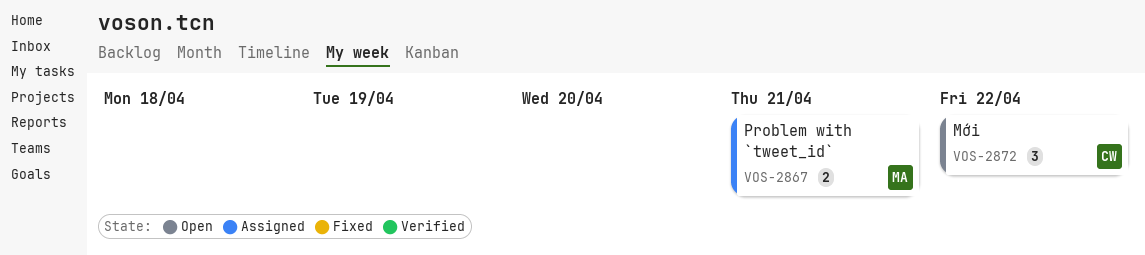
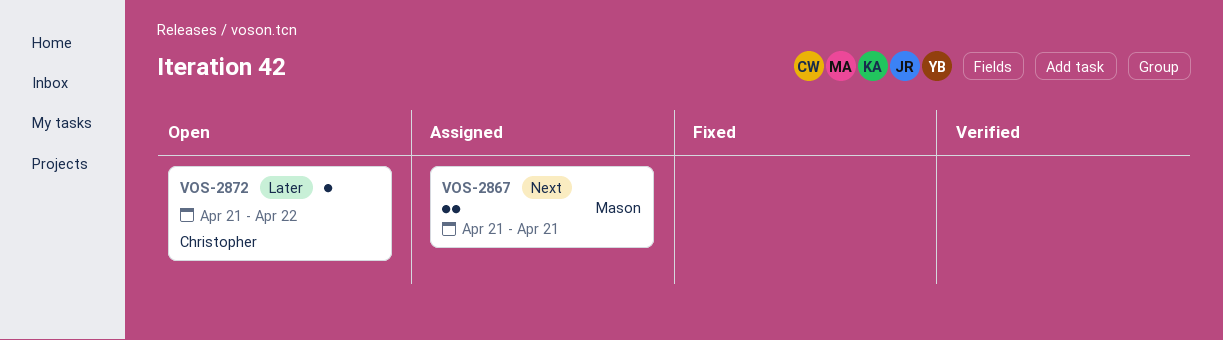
VOS-2872, estimate: 3 -> 1

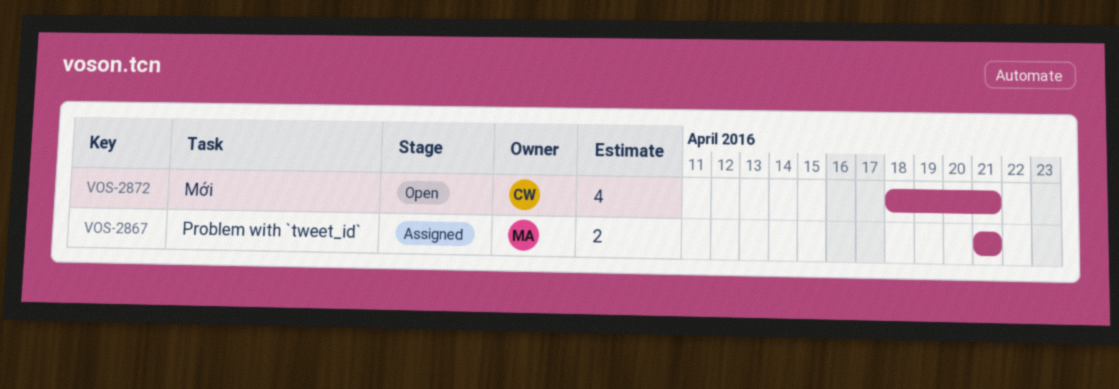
VOS-2872, estimate: 1 -> 4
VOS-2872, start: Apr 21 -> Apr 18
VOS-2872, due: Apr 22 -> Apr 21

